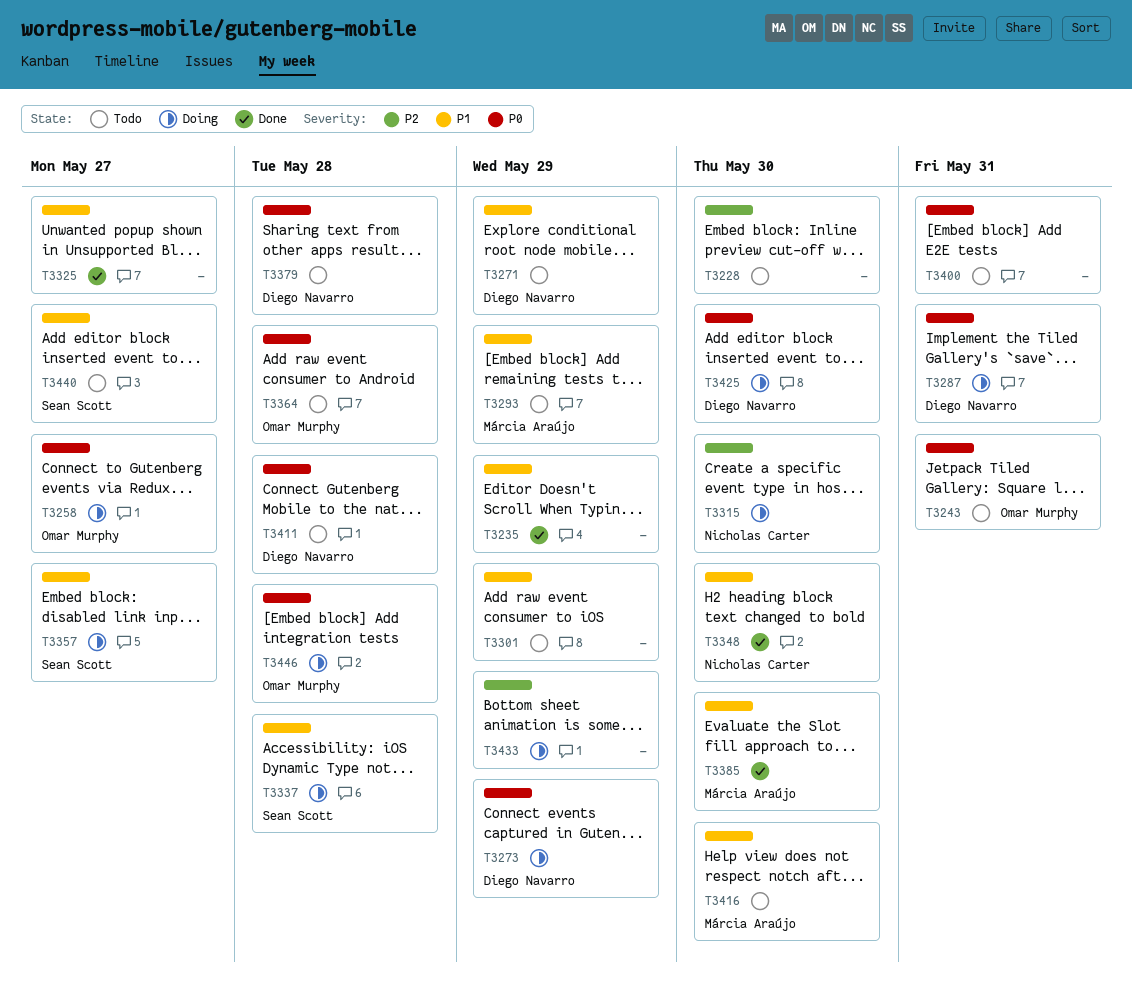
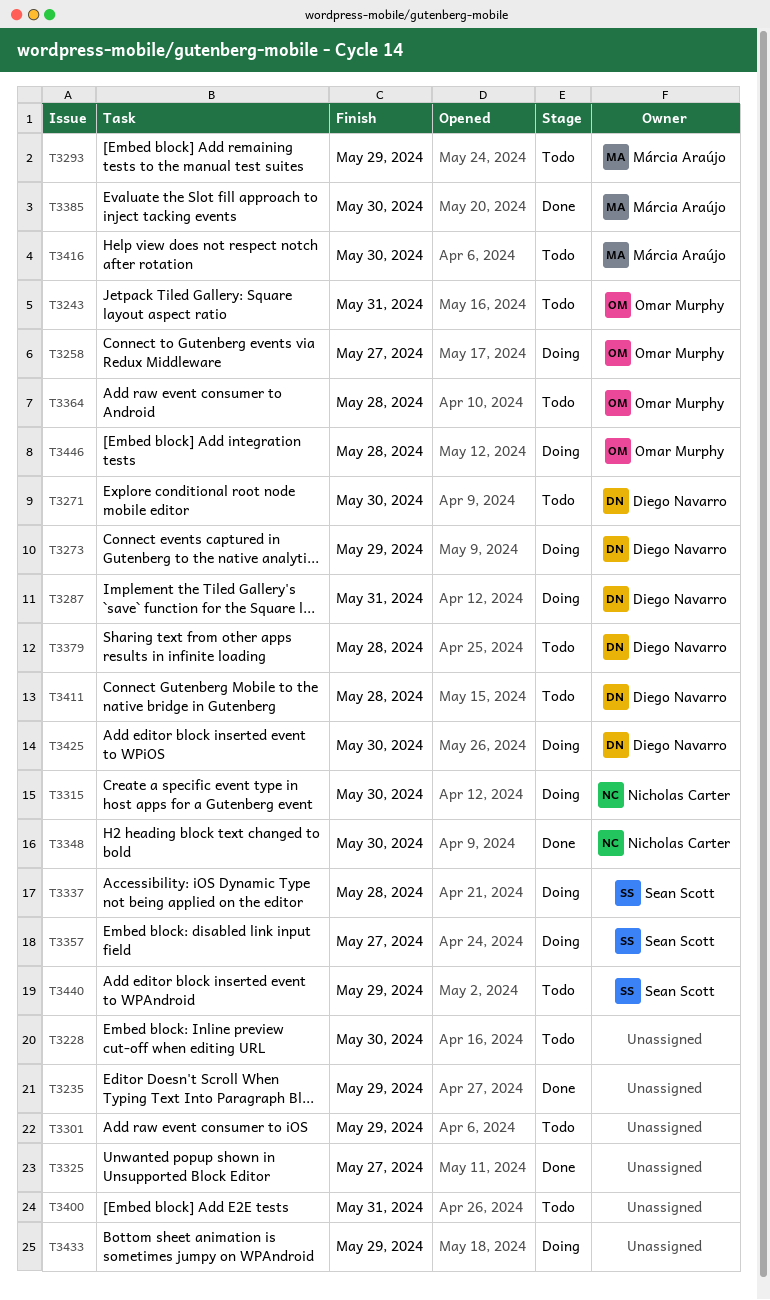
T3271, due: May 29 -> May 30
T3440, due: May 27 -> May 29

